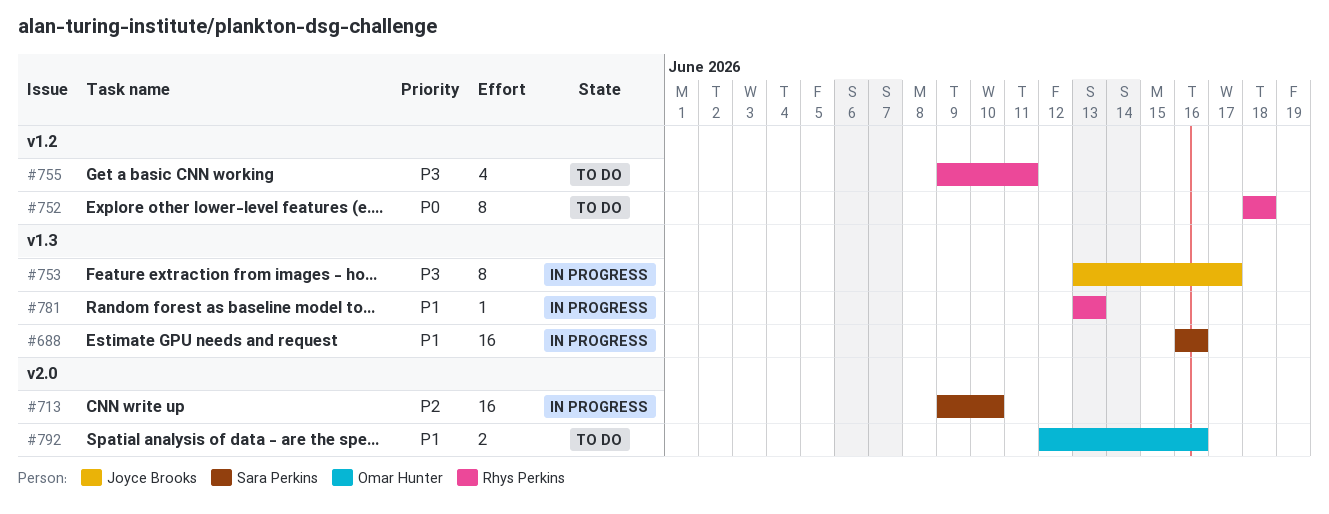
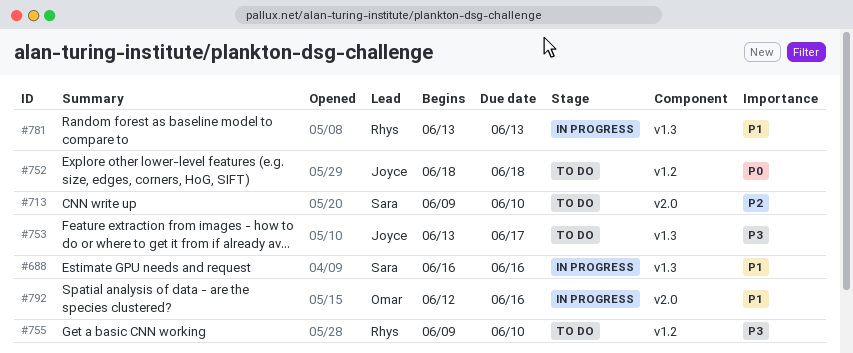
#713, status: In progress -> To do
#752, owner: Rhys Perkins -> Joyce Brooks
#753, status: In progress -> To do
#755, due: Jun 11 -> Jun 10
#792, status: To do -> In progress

